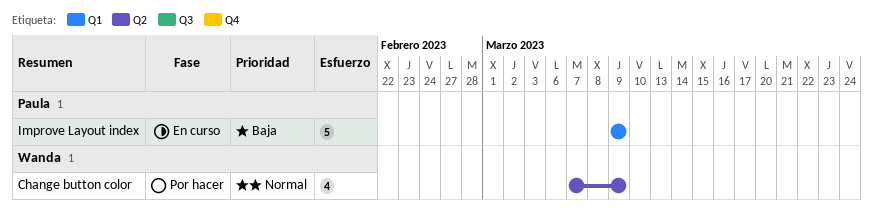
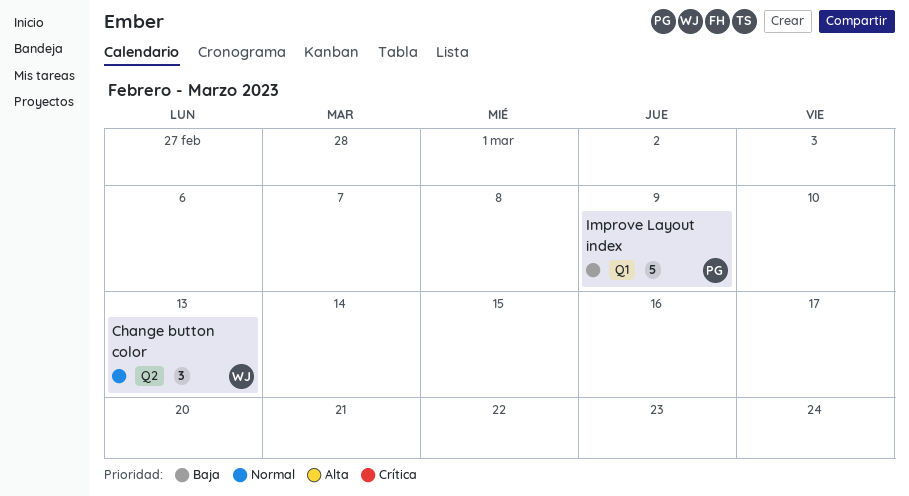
Change button color, estimate: 4 -> 3
Change button color, due: Mar 9 -> Mar 13

